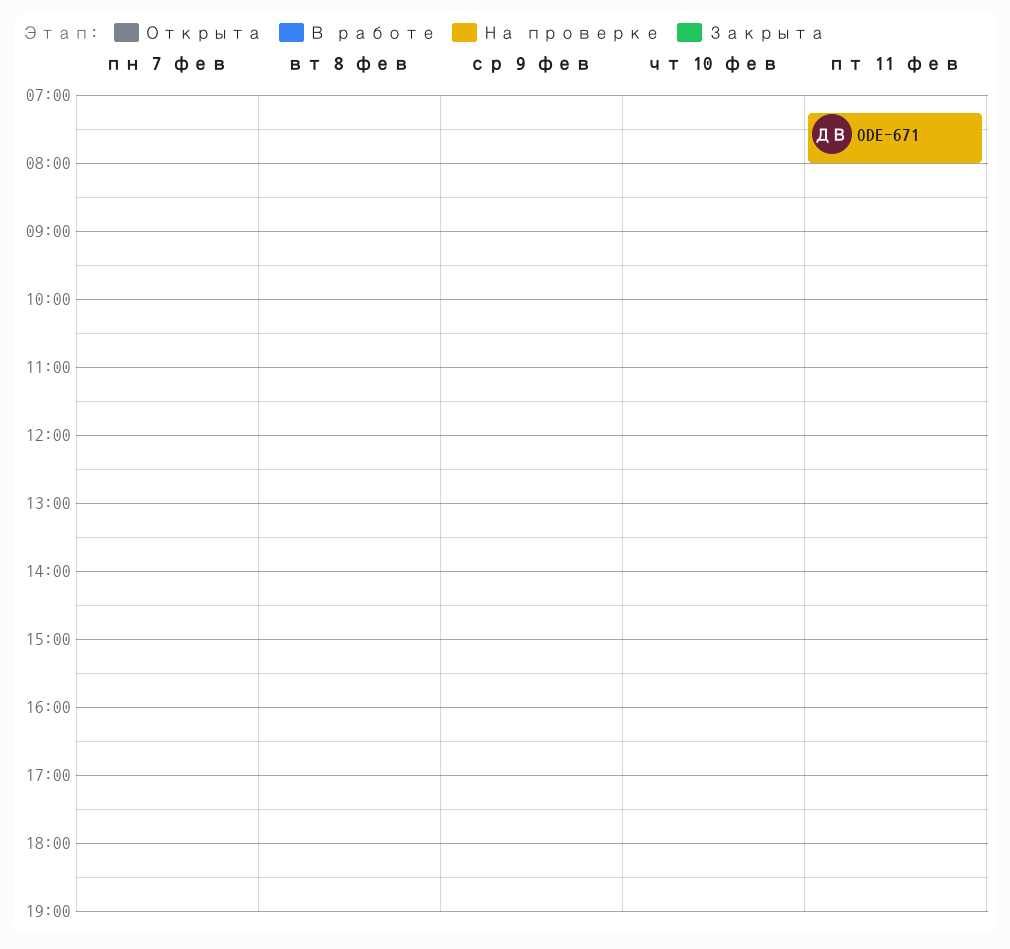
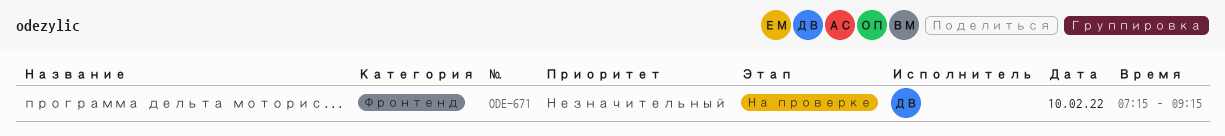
ODE-671, day: Feb 11 -> Feb 10
ODE-671, ends: 08:00 -> 09:15

